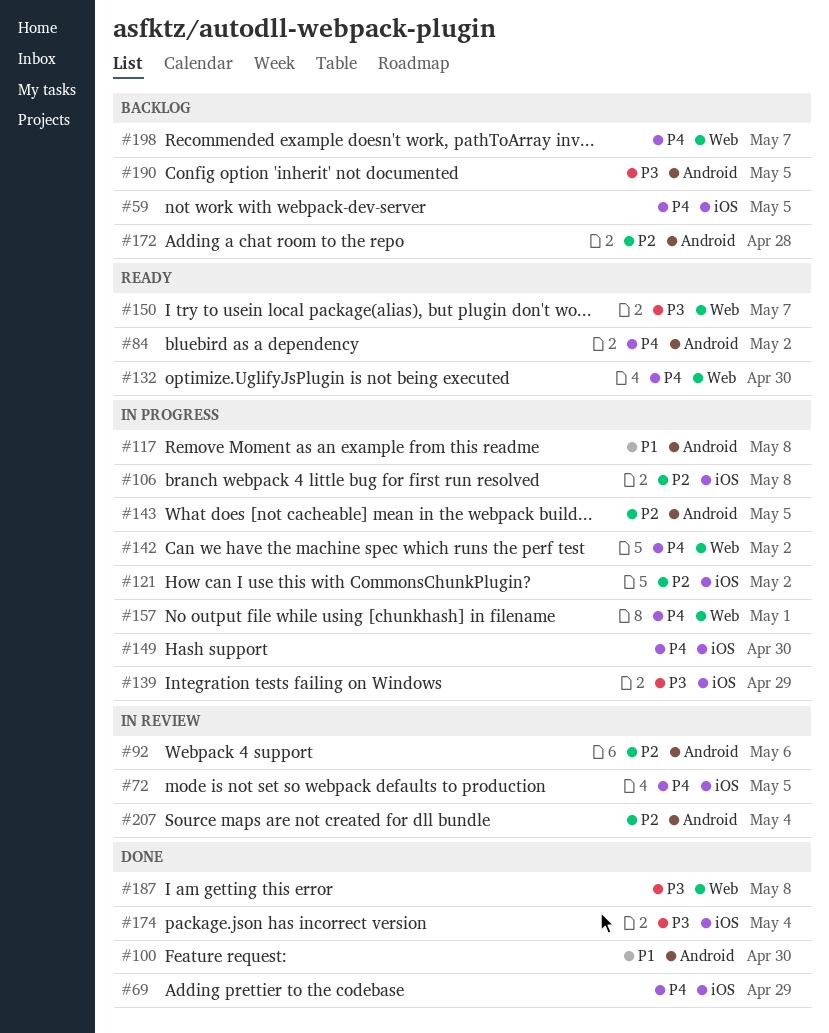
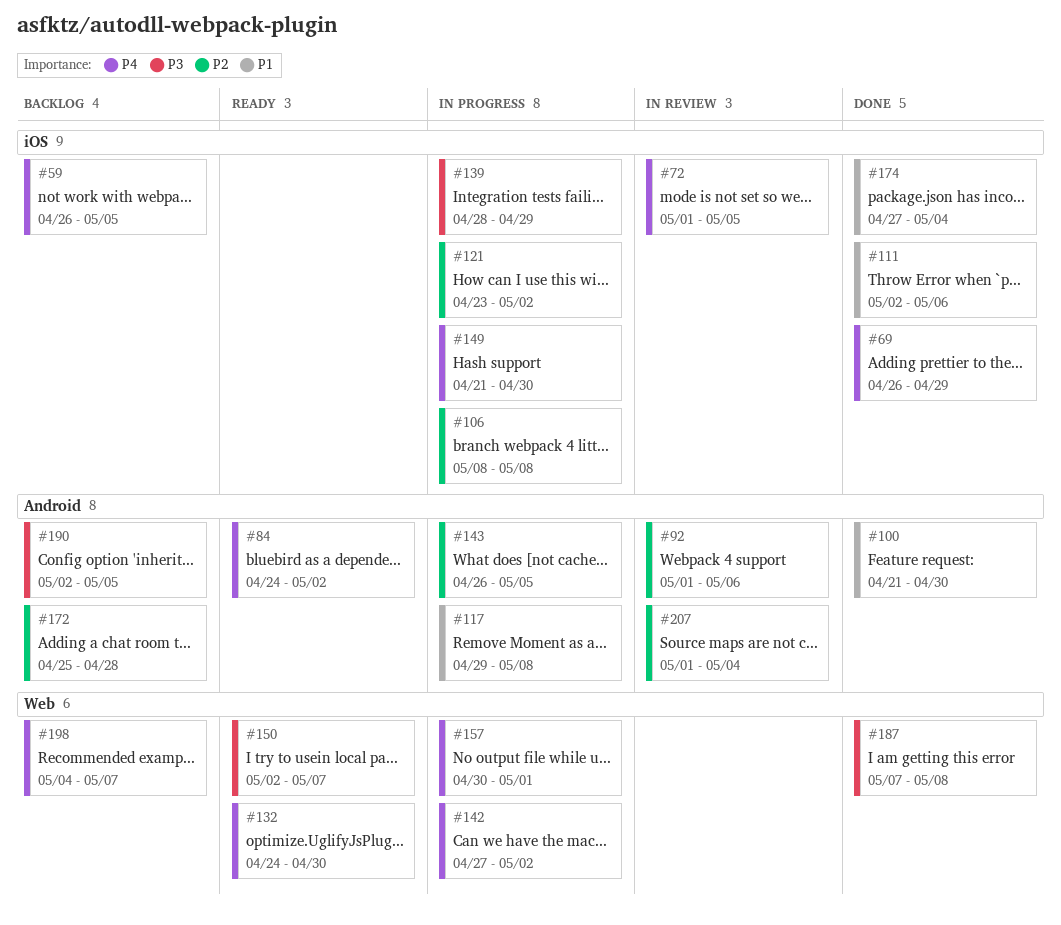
#111: none -> present
#174, priority: P3 -> P1

